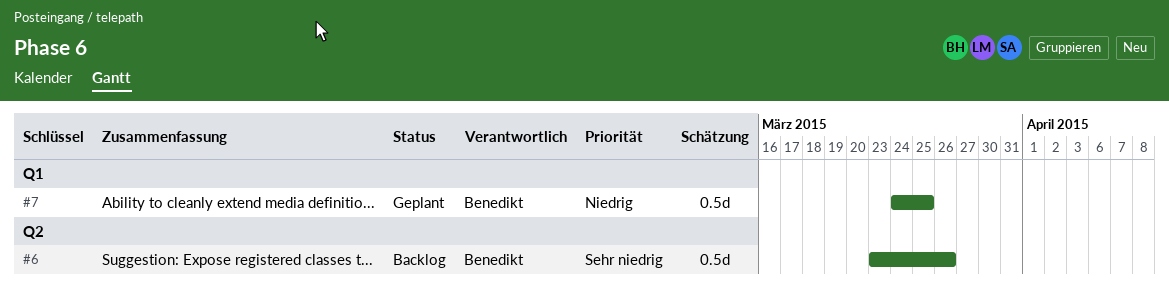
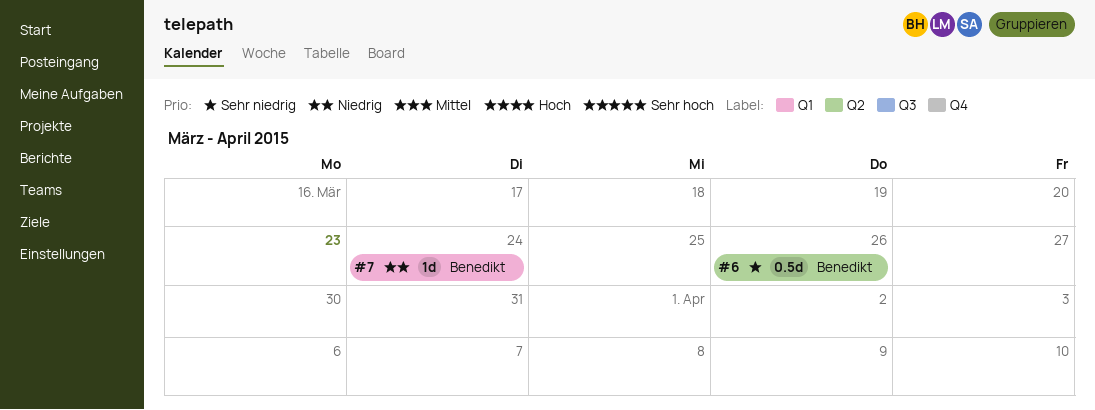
#7, estimate: 0.5d -> 1d
#7, due: Mar 25 -> Mar 24

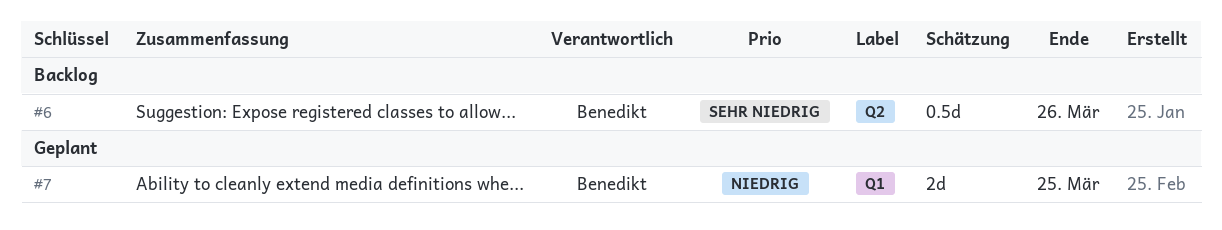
#7, estimate: 1d -> 2d
#7, due: Mar 24 -> Mar 25

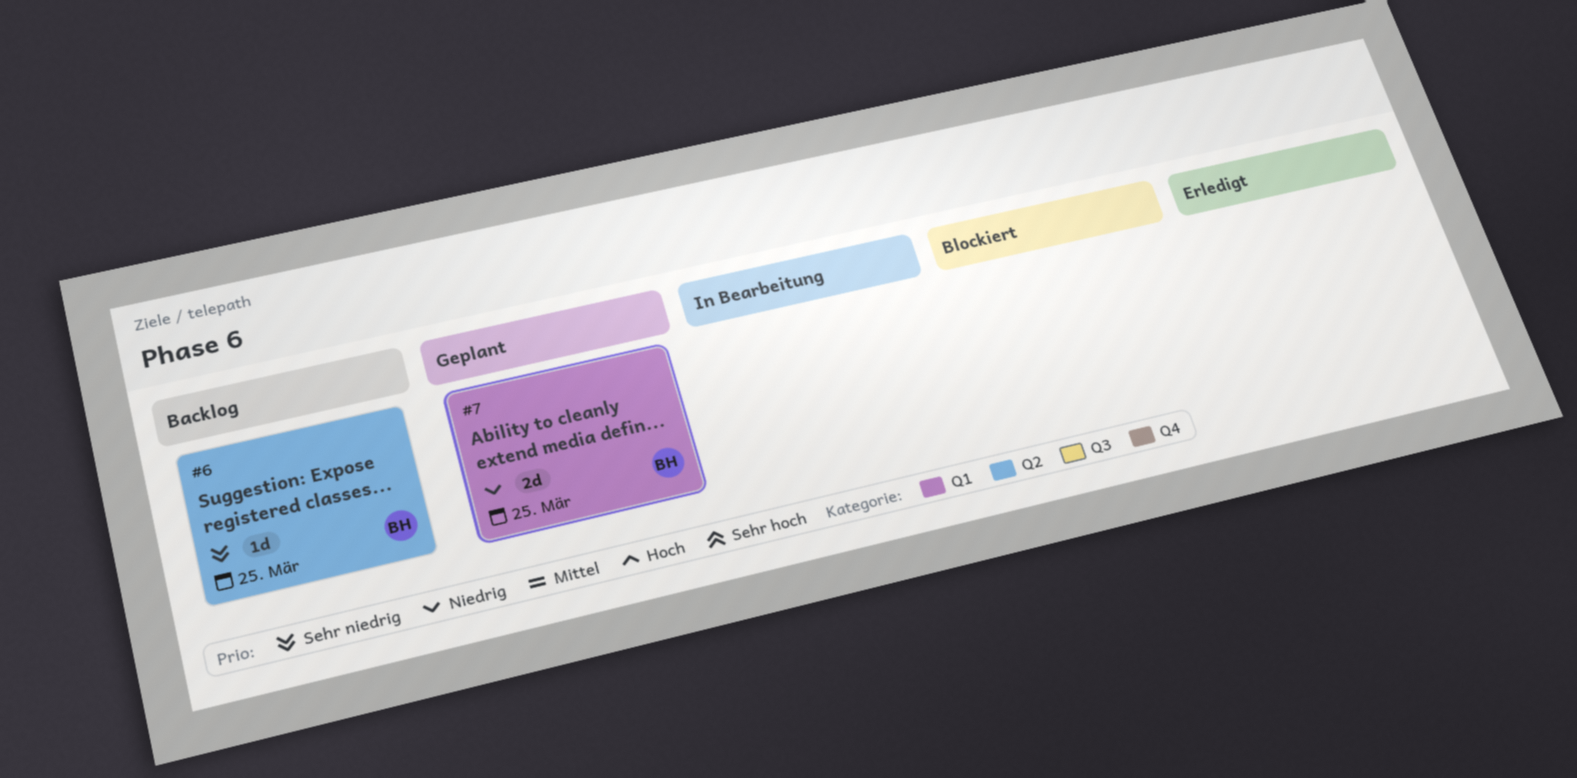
#6, estimate: 0.5d -> 1d
#6, due: Mar 26 -> Mar 25

